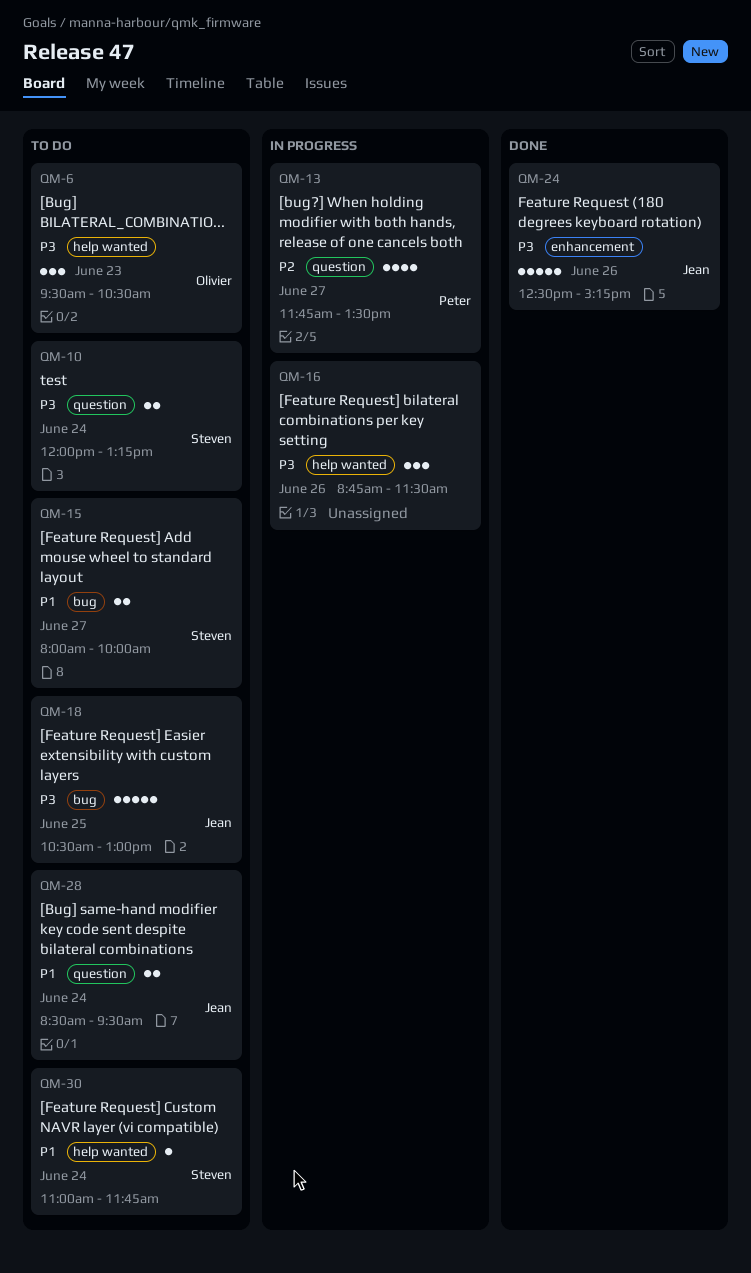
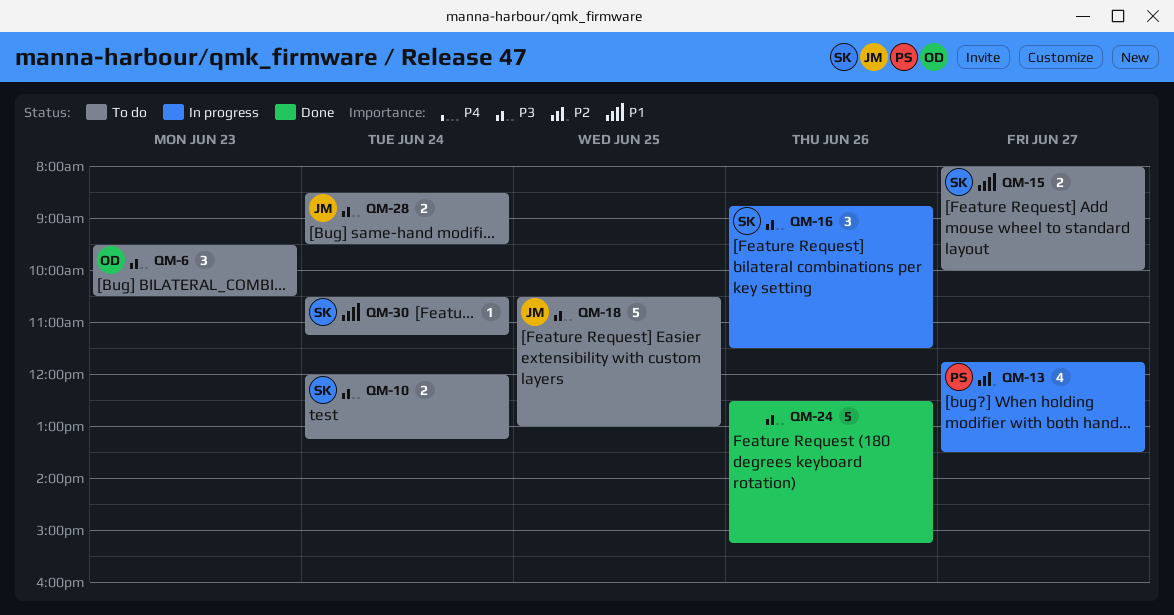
QM-16, owner: none -> Steven
QM-24, owner: Jean -> none
QM-28, priority: P1 -> P3
QM-30, begins: 11:00 -> 10:30
QM-30, ends: 11:45 -> 11:15

